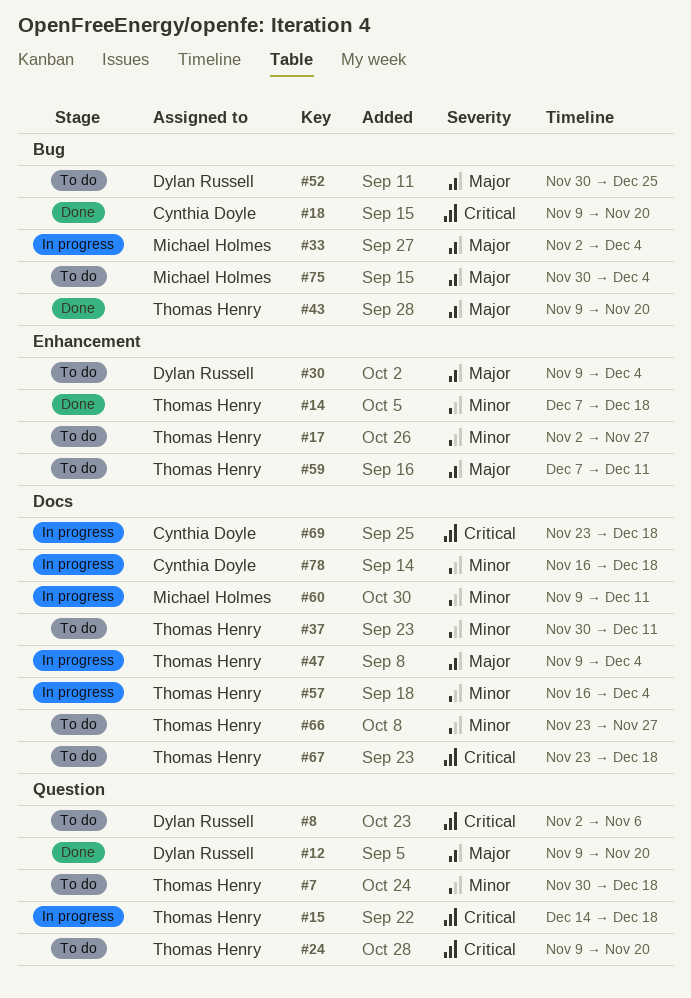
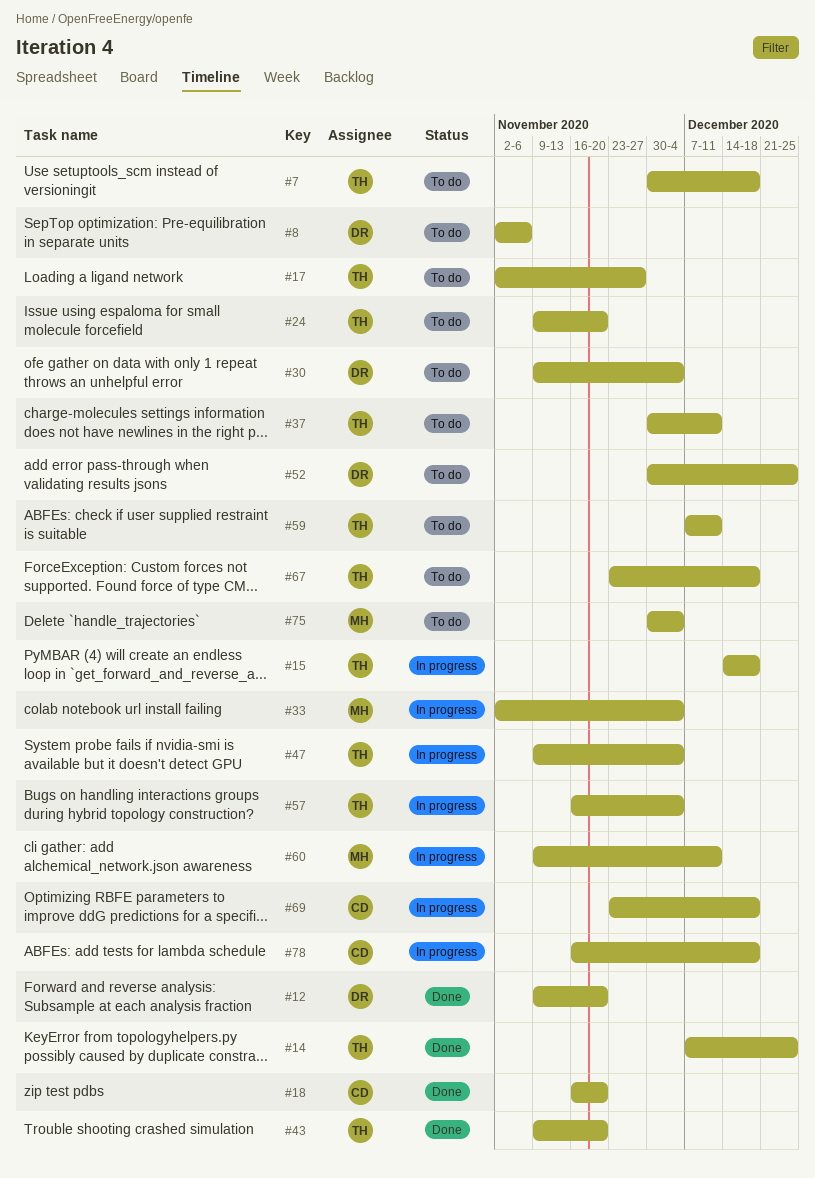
#14, due: Dec 18 -> Dec 25
#18, start: Nov 9 -> Nov 16
#66: present -> none

